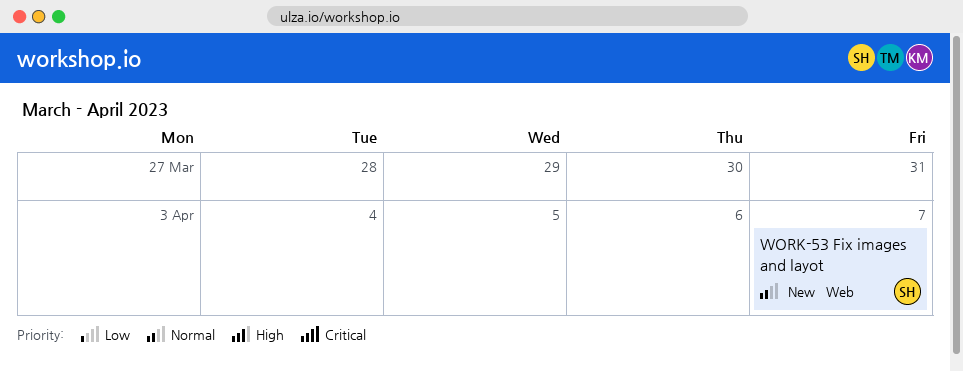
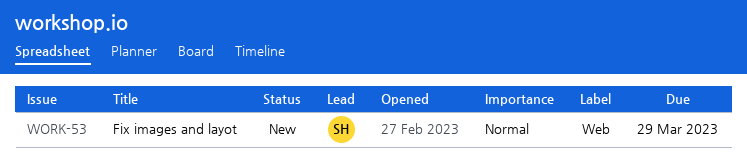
WORK-53, due: Apr 7 -> Mar 29

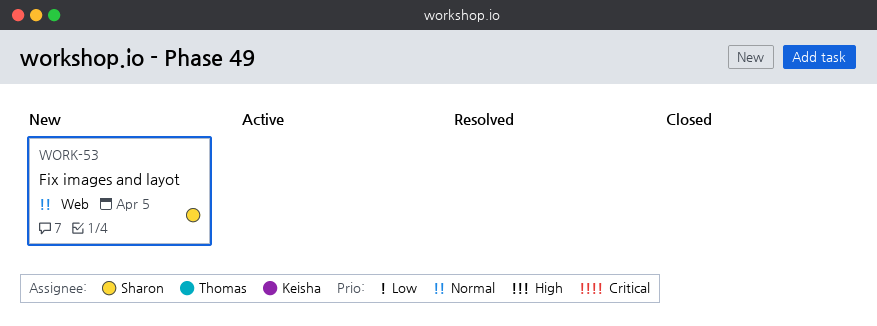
WORK-53, due: Mar 29 -> Apr 5

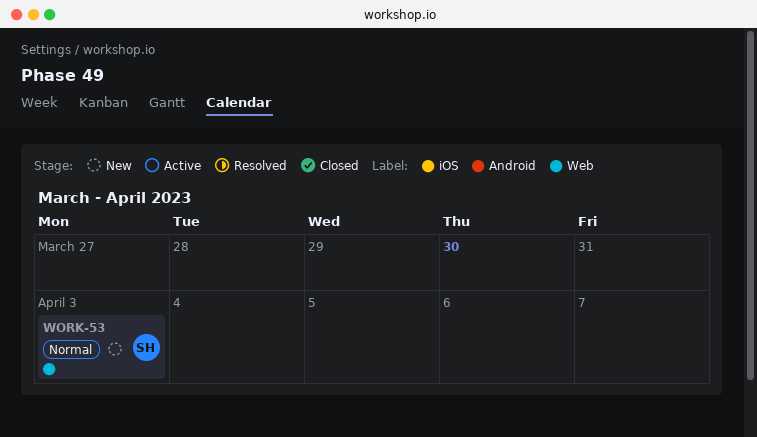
WORK-53, due: Apr 5 -> Apr 3

